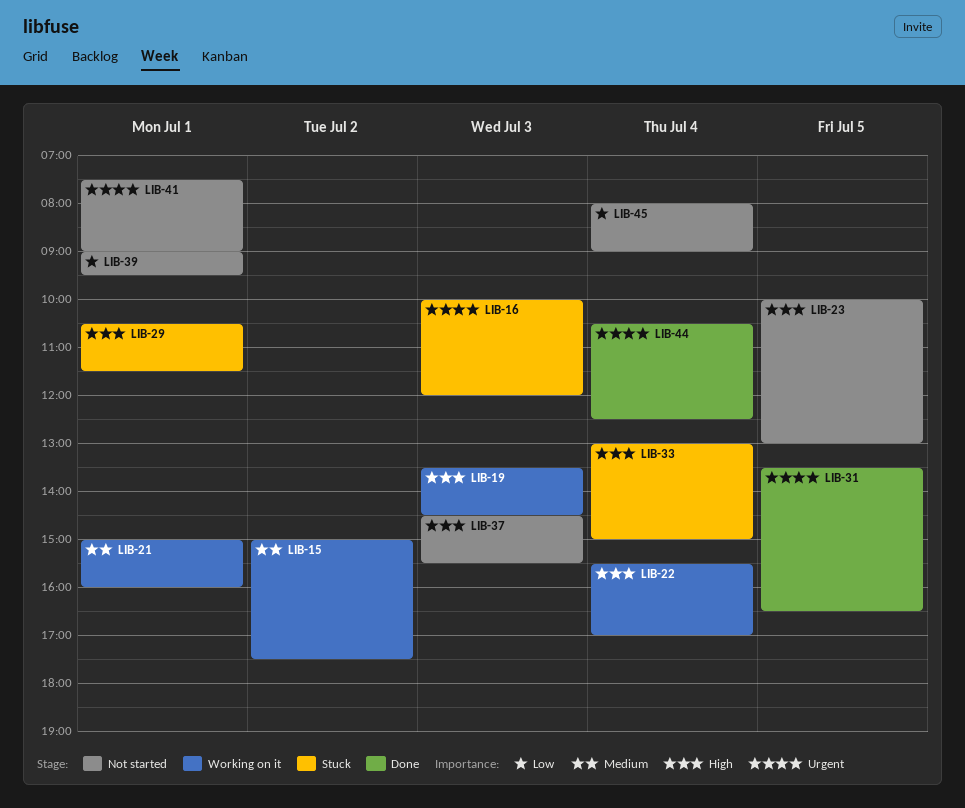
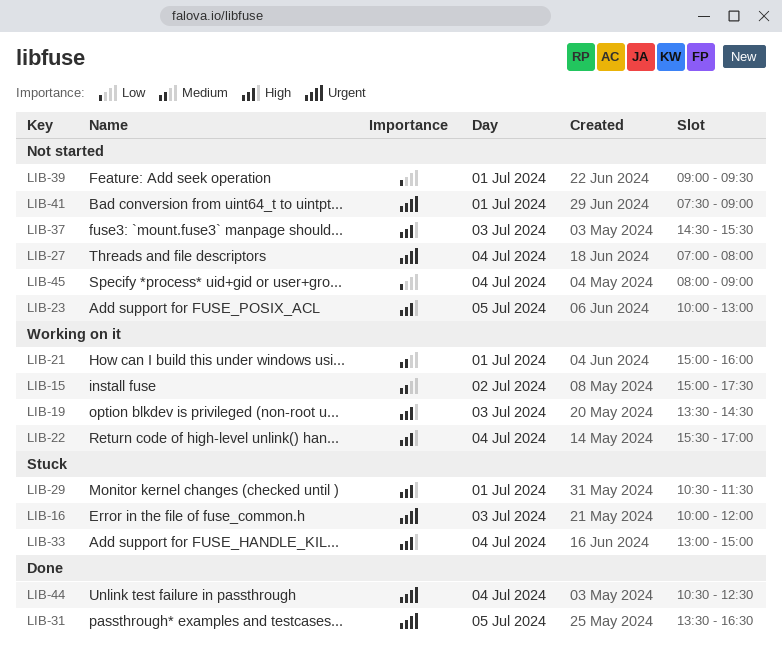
LIB-27: none -> present

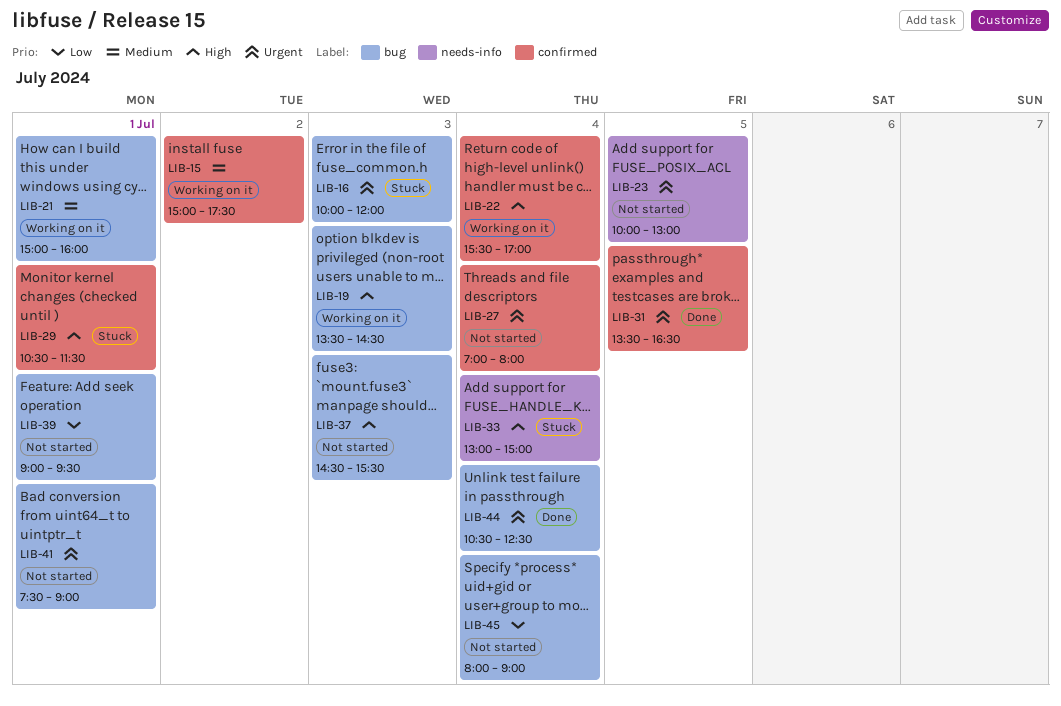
LIB-23, priority: High -> Urgent

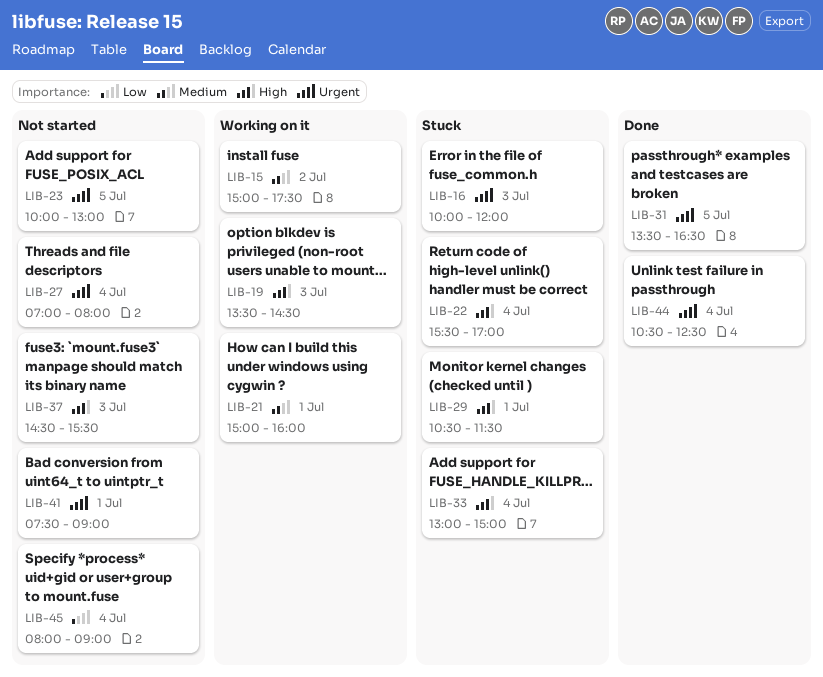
LIB-22, status: Working on it -> Stuck
LIB-39: present -> none

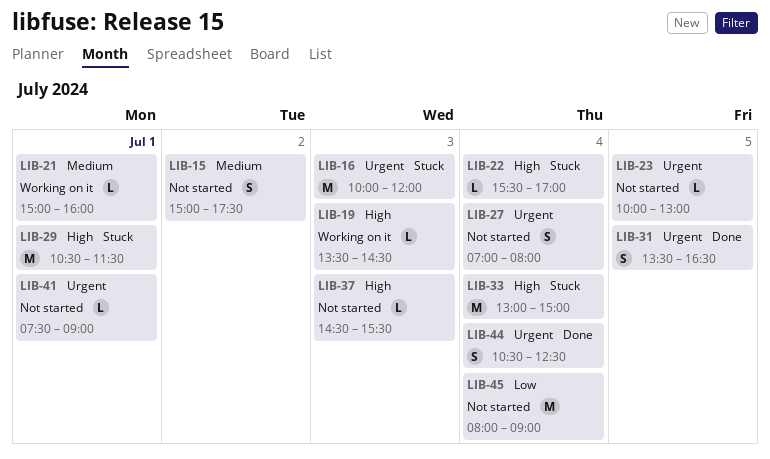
LIB-15, status: Working on it -> Not started

